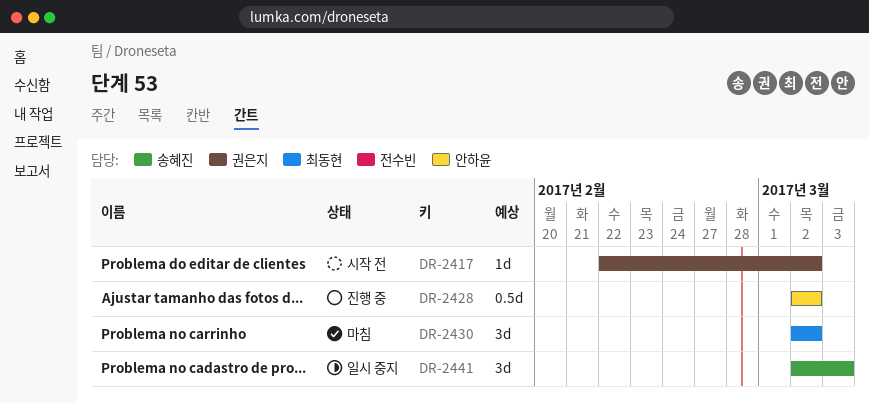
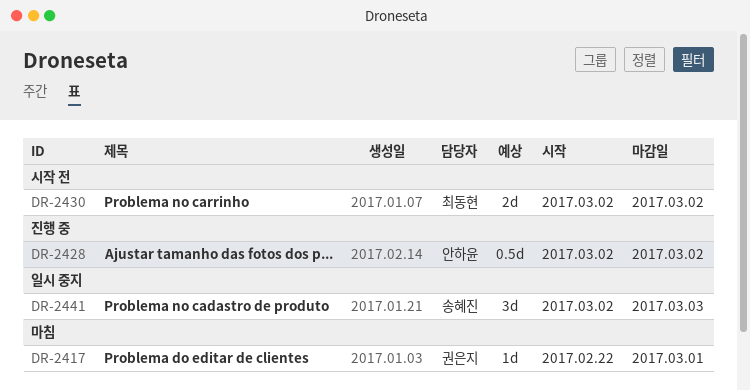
DR-2417, status: 시작 전 -> 마침
DR-2417, due: Mar 2 -> Mar 1
DR-2430, status: 마침 -> 시작 전
DR-2430, estimate: 3d -> 2d

